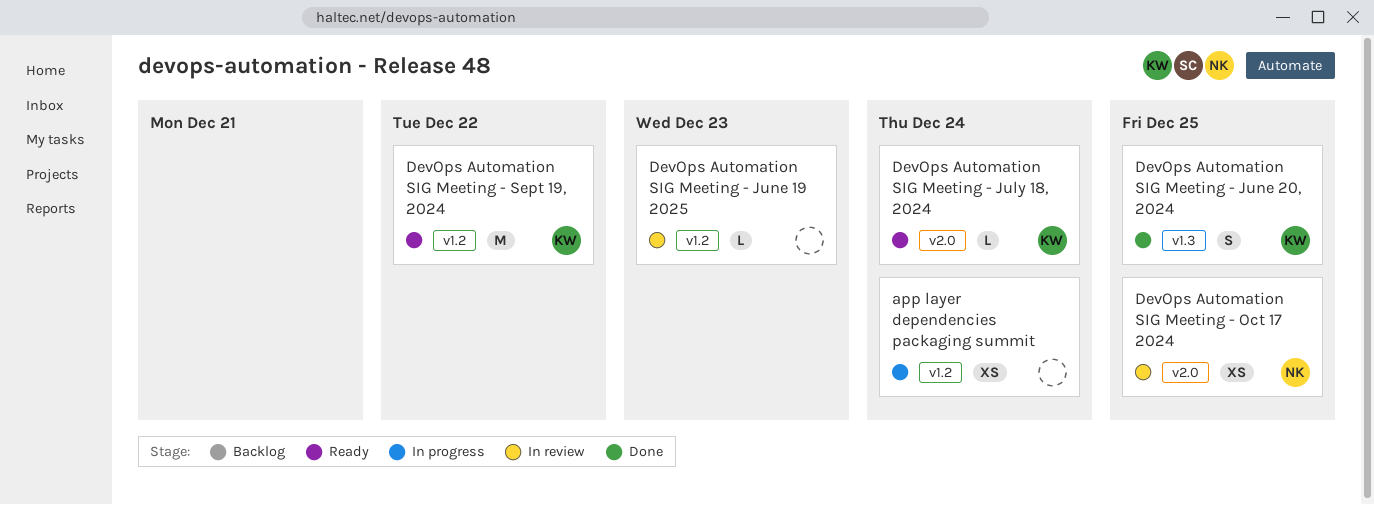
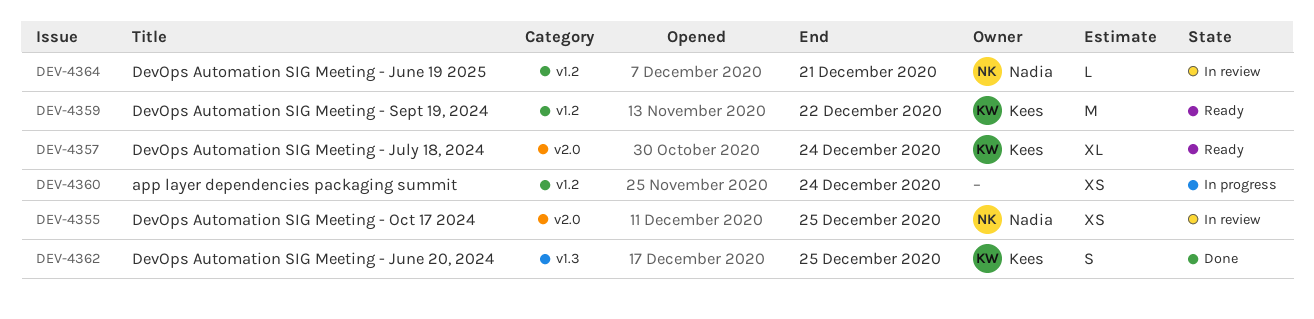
DevOps Automation SIG Meeting - July 18, 2024, estimate: L -> XL
DevOps Automation SIG Meeting - June 19 2025, owner: none -> Nadia
DevOps Automation SIG Meeting - June 19 2025, due: Dec 23 -> Dec 21

